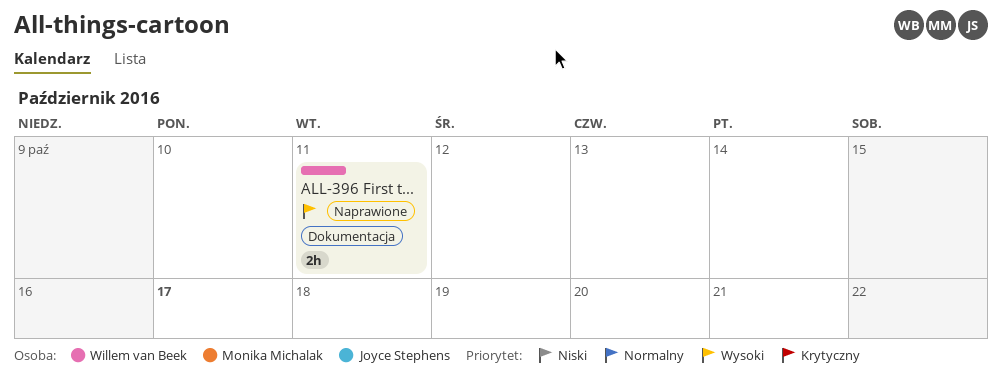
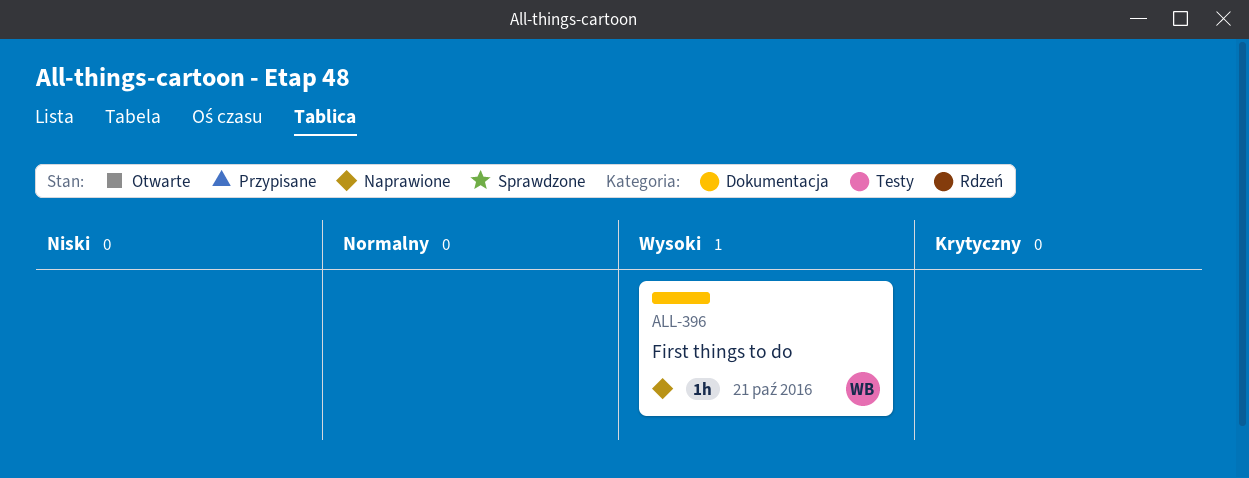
ALL-396, estimate: 2h -> 1h
ALL-396, due: Oct 11 -> Oct 21

